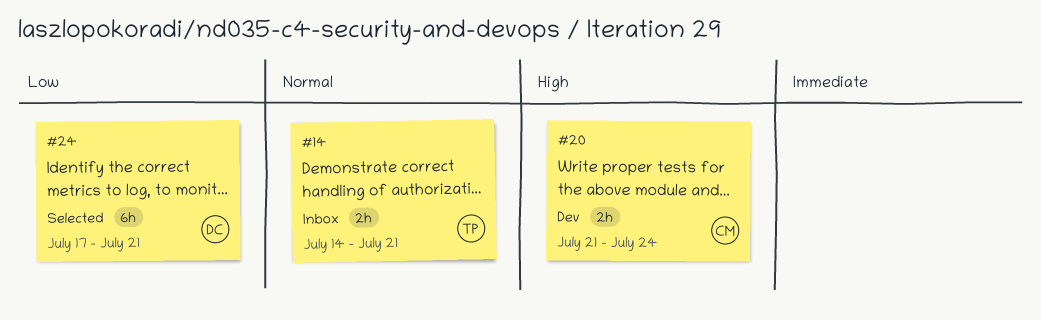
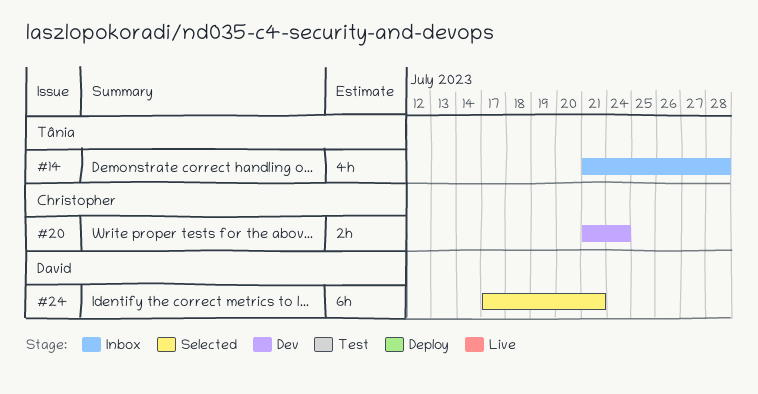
#14, estimate: 2h -> 4h
#14, start: Jul 14 -> Jul 21
#14, due: Jul 21 -> Jul 28

